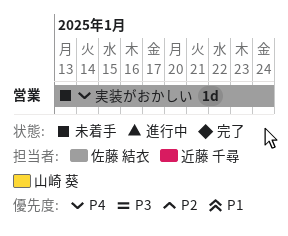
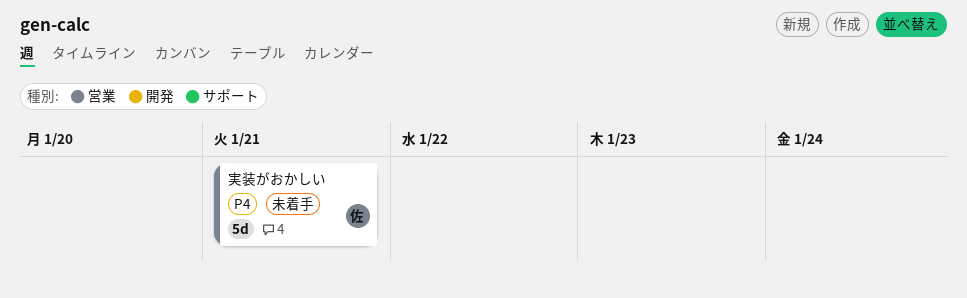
実装がおかしい, estimate: 1d -> 5d
実装がおかしい, due: Jan 24 -> Jan 21

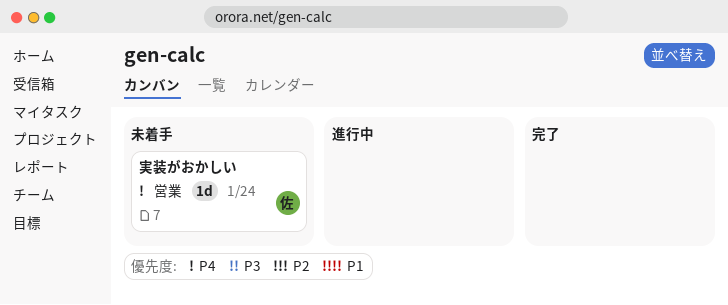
実装がおかしい, estimate: 5d -> 1d
実装がおかしい, due: Jan 21 -> Jan 24

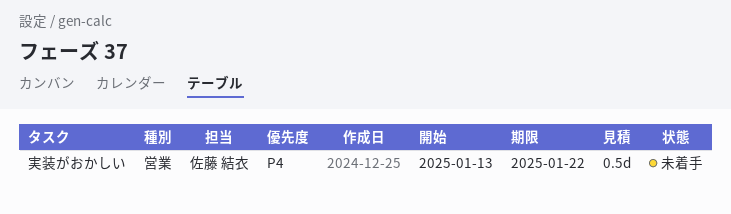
実装がおかしい, estimate: 1d -> 0.5d
実装がおかしい, due: Jan 24 -> Jan 22

